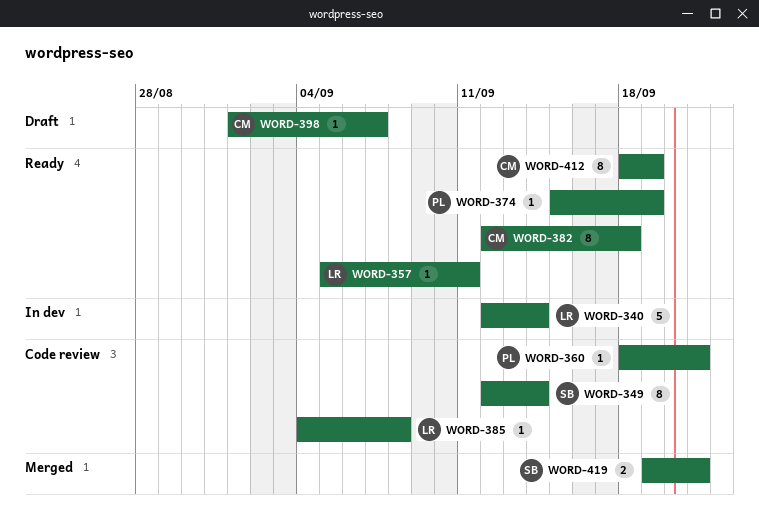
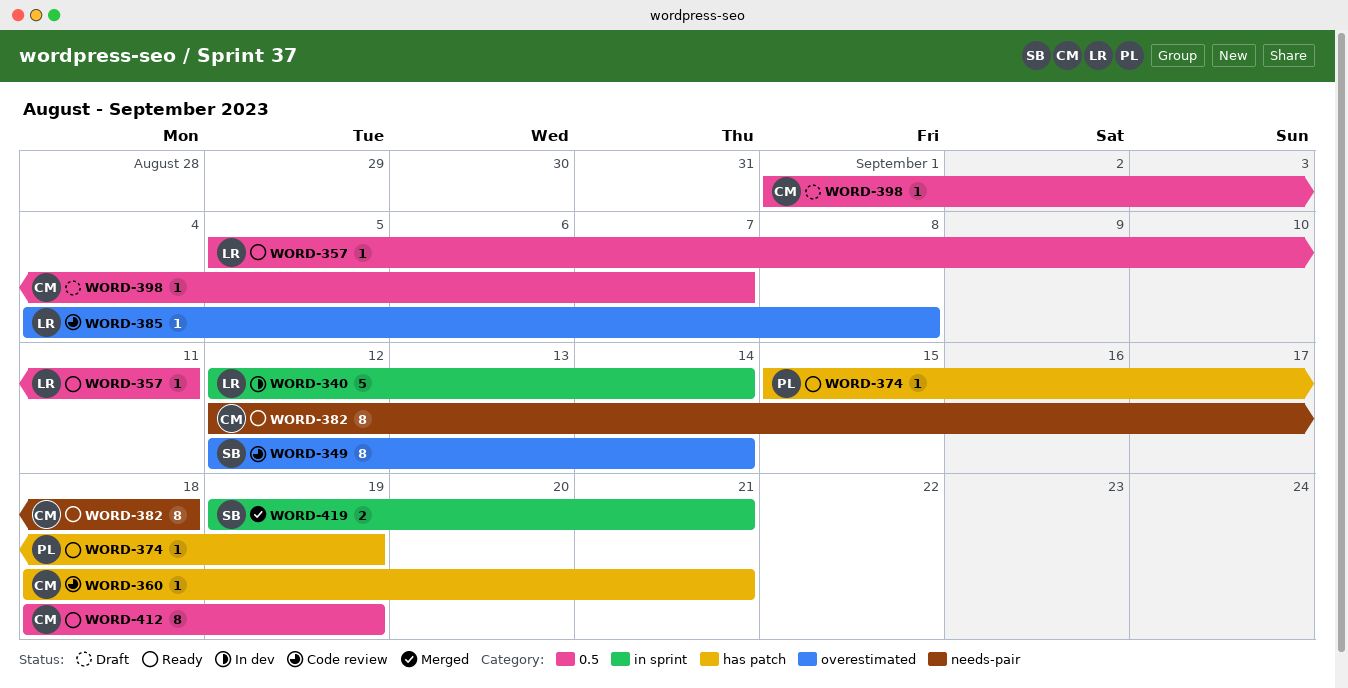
WORD-360, owner: PL -> CM

